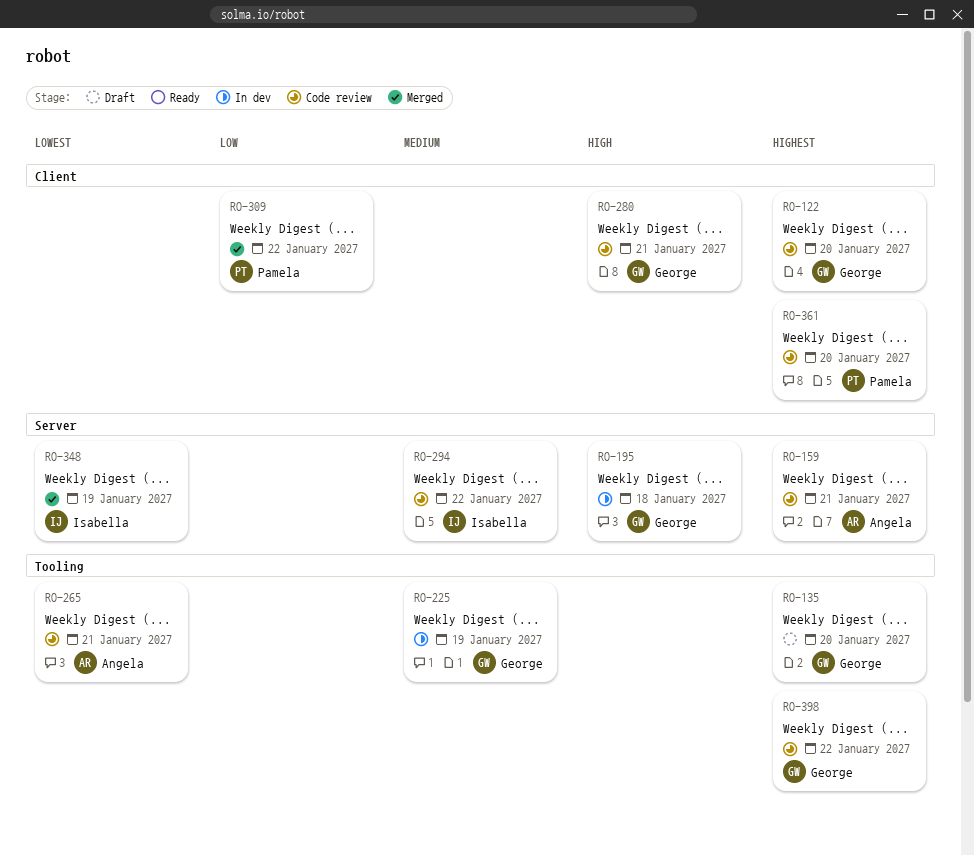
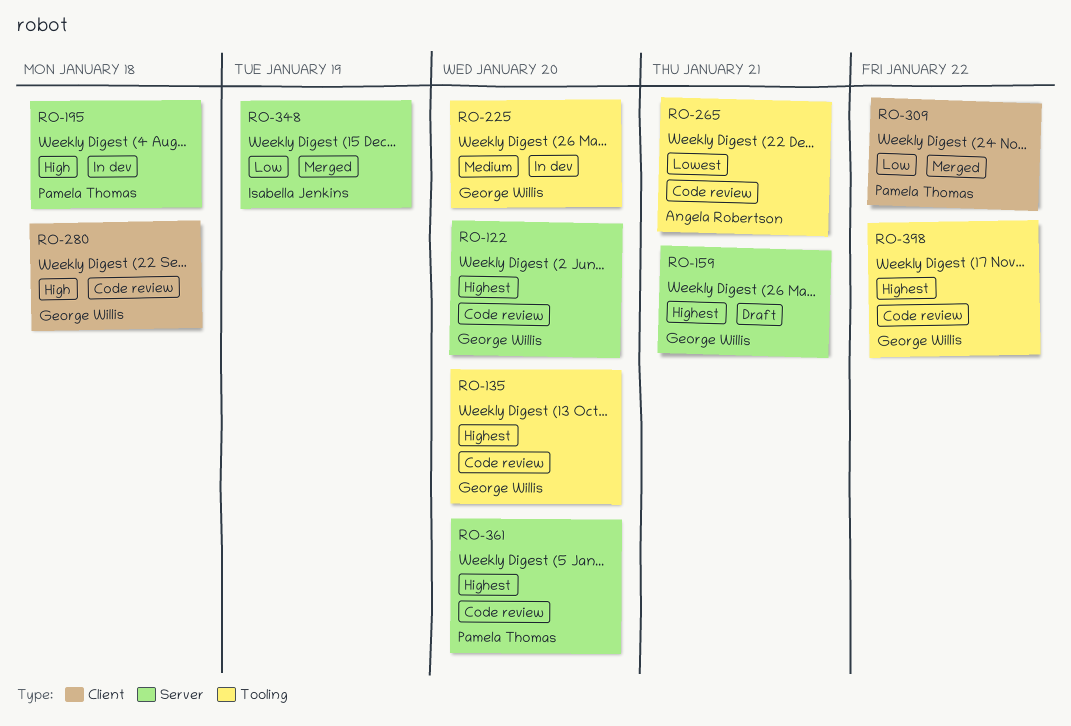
RO-122, label: Client -> Server
RO-135, status: Draft -> Code review
RO-159, status: Code review -> Draft
RO-159, owner: Angela Robertson -> George Willis
RO-195, owner: George Willis -> Pamela Thomas
RO-225, due: Jan 19 -> Jan 20
RO-280, due: Jan 21 -> Jan 18
RO-294: present -> none
RO-348, priority: Lowest -> Low
RO-361, label: Client -> Server

